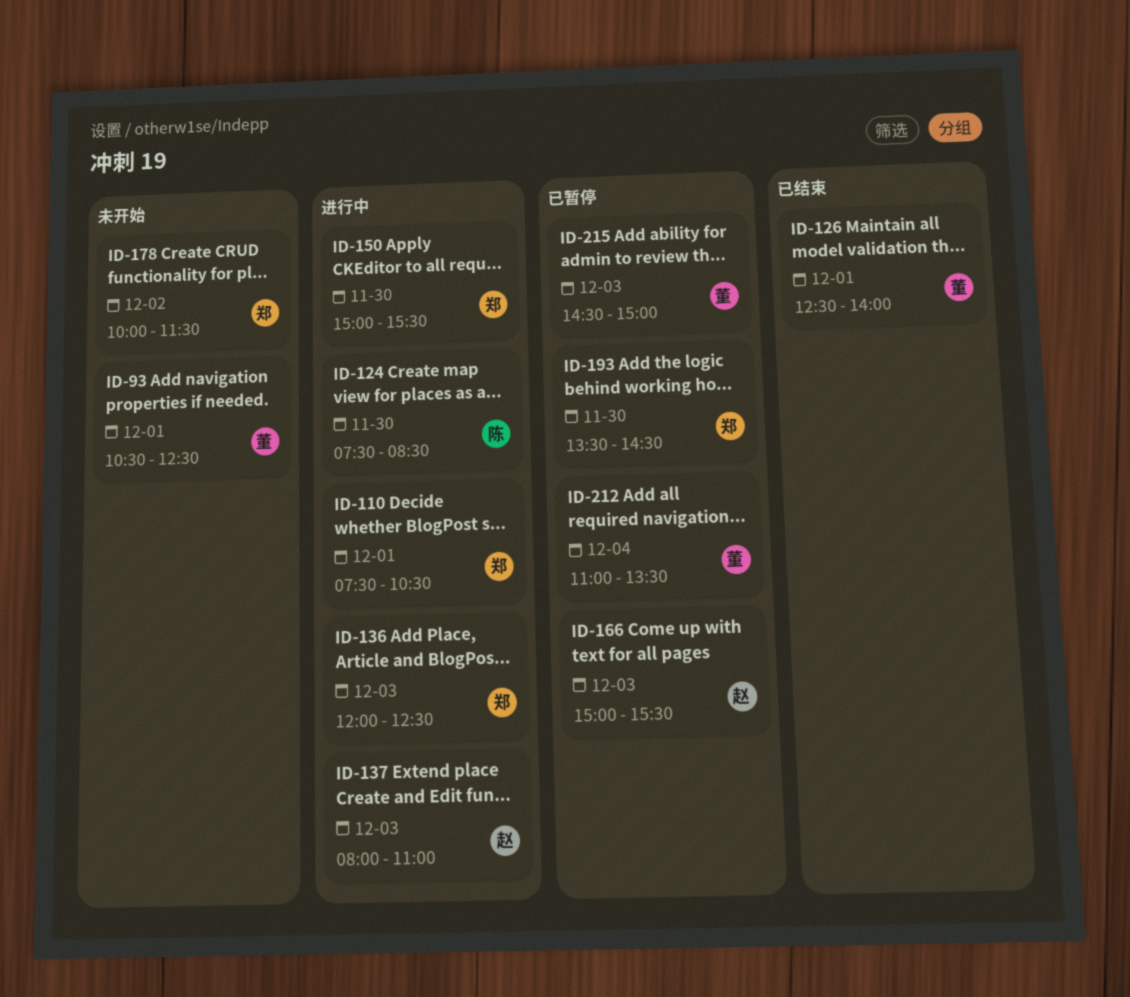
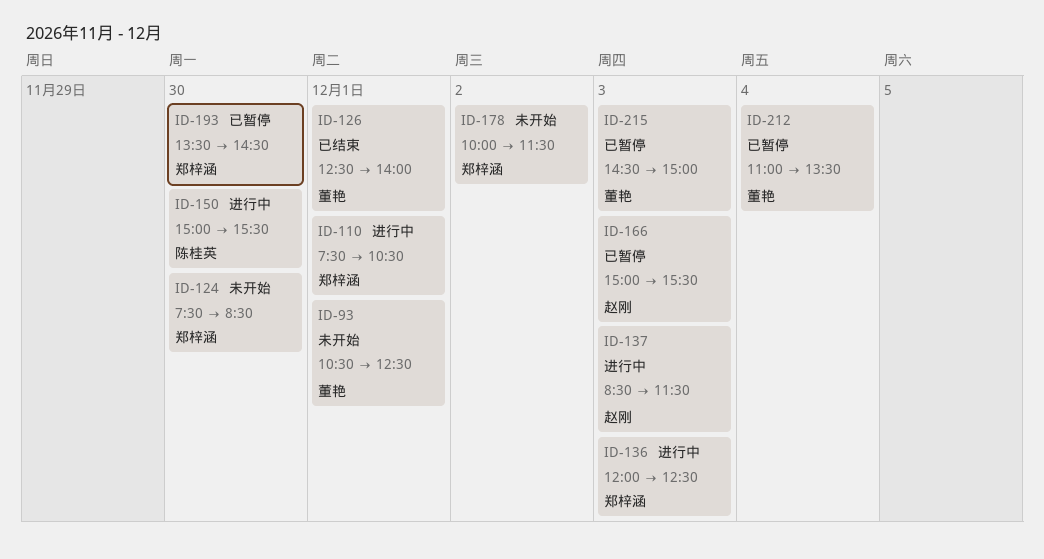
ID-124, status: 进行中 -> 未开始
ID-124, owner: 陈桂英 -> 郑梓涵
ID-137, begins: 08:00 -> 08:30
ID-137, ends: 11:00 -> 11:30
ID-150, owner: 郑梓涵 -> 陈桂英

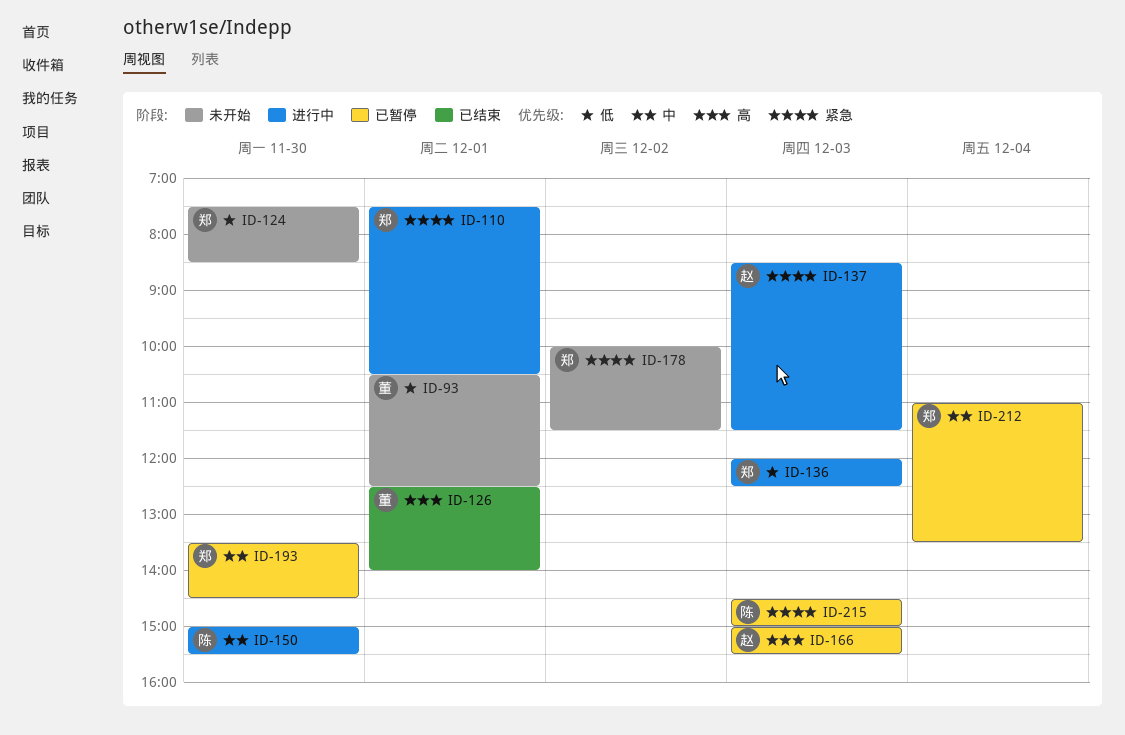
ID-212, owner: 董艳 -> 郑梓涵
ID-215, owner: 董艳 -> 陈桂英

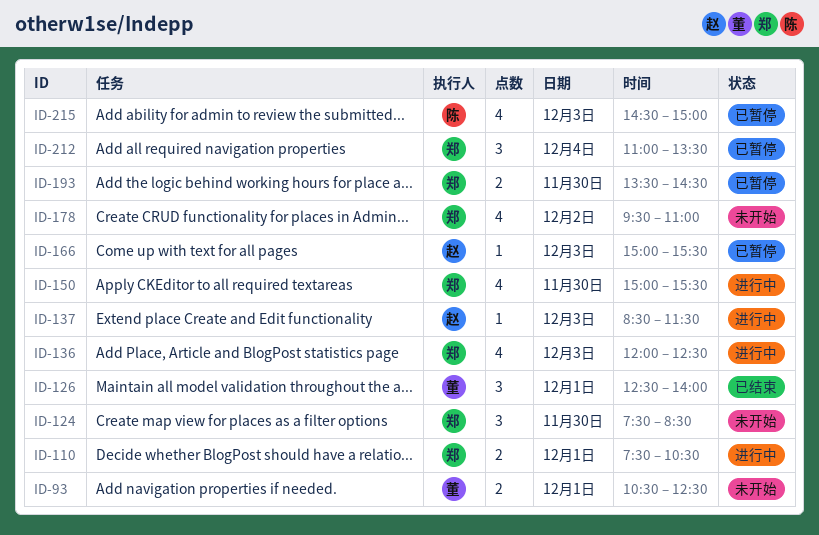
ID-150, owner: 陈 -> 郑
ID-178, begins: 10:00 -> 09:30
ID-178, ends: 11:30 -> 11:00

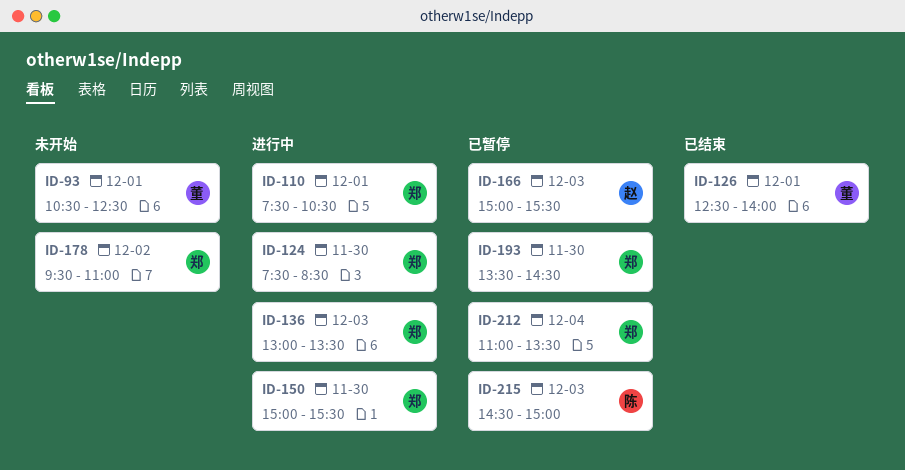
ID-124, status: 未开始 -> 进行中
ID-136, begins: 12:00 -> 13:00
ID-136, ends: 12:30 -> 13:30
ID-137: present -> none

